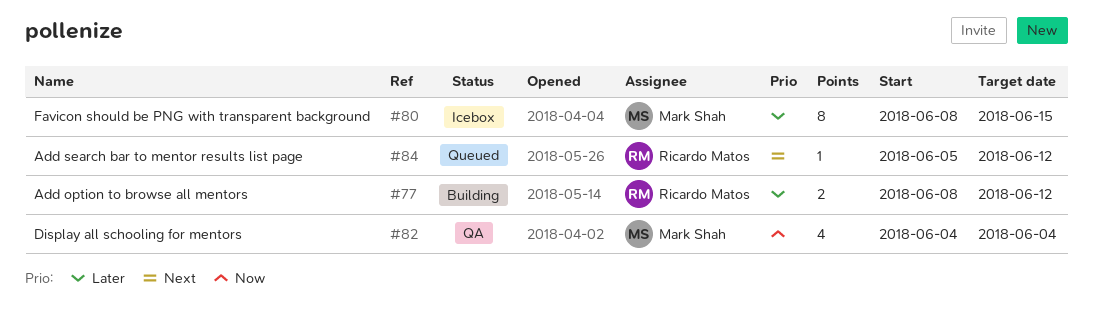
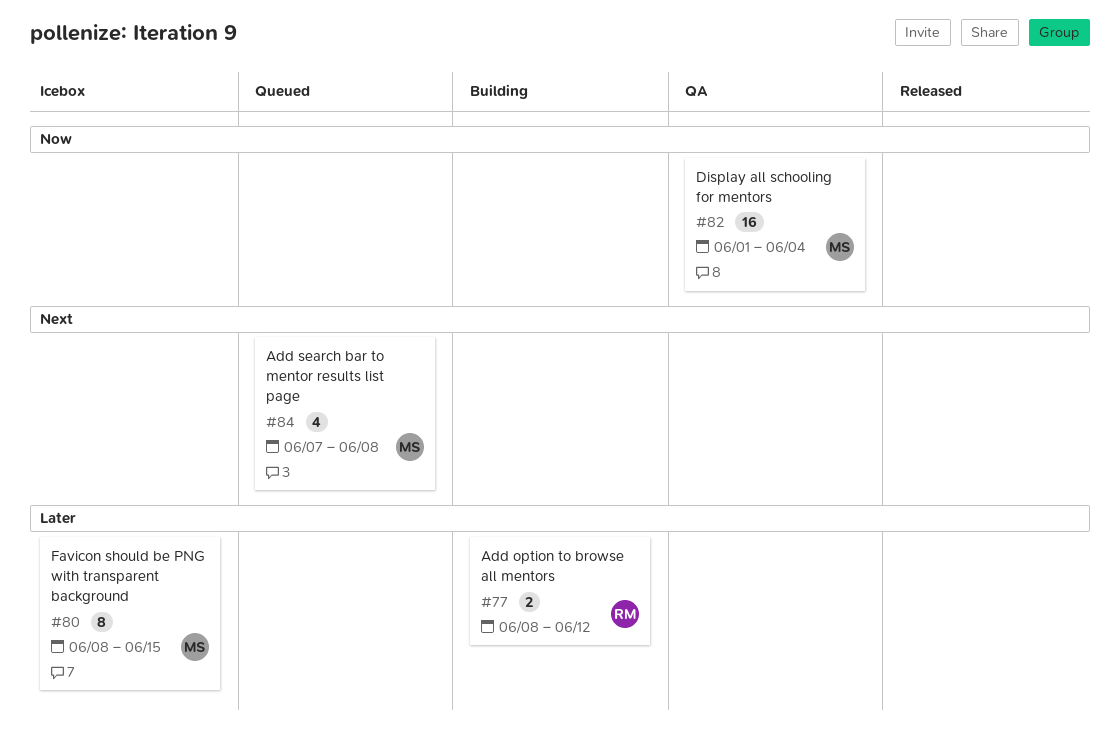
#82, estimate: 4 -> 16
#82, start: Jun 4 -> Jun 1
#84, owner: Ricardo Matos -> Mark Shah
#84, estimate: 1 -> 4
#84, start: Jun 5 -> Jun 7
#84, due: Jun 12 -> Jun 8

